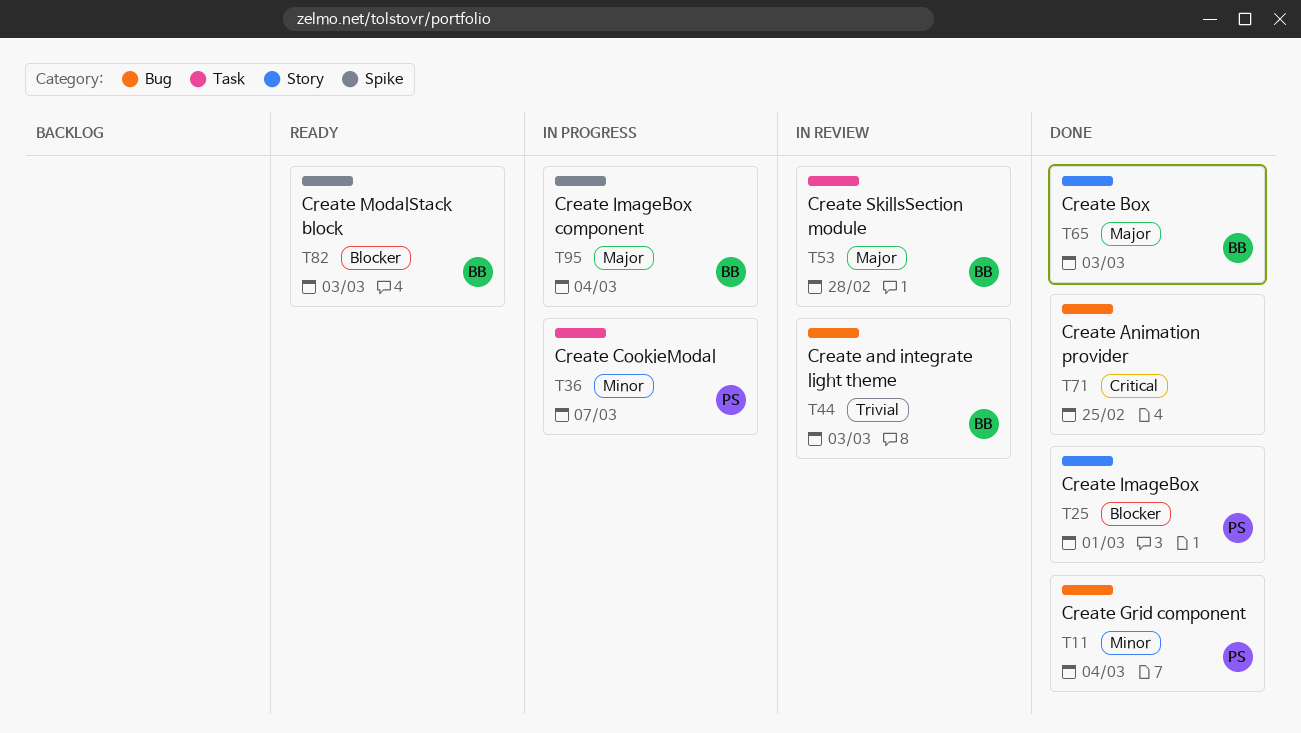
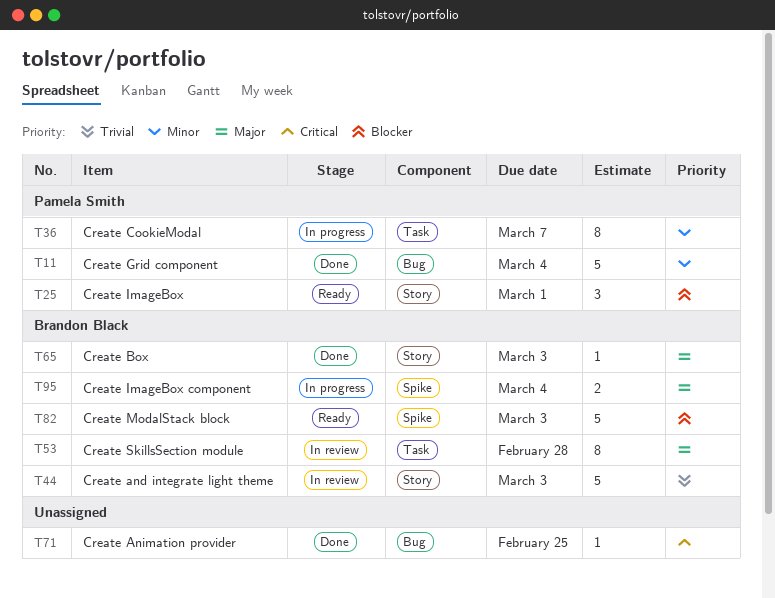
T25, status: Done -> Ready
T44, label: Bug -> Story

